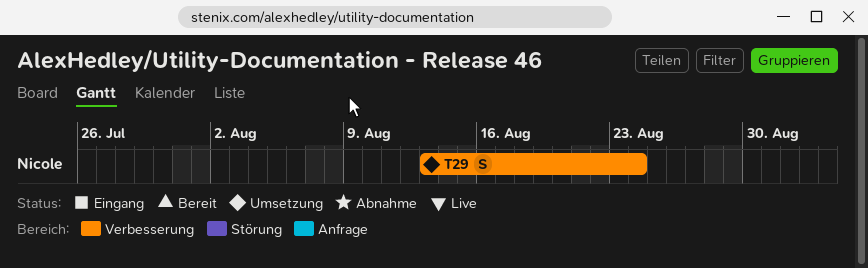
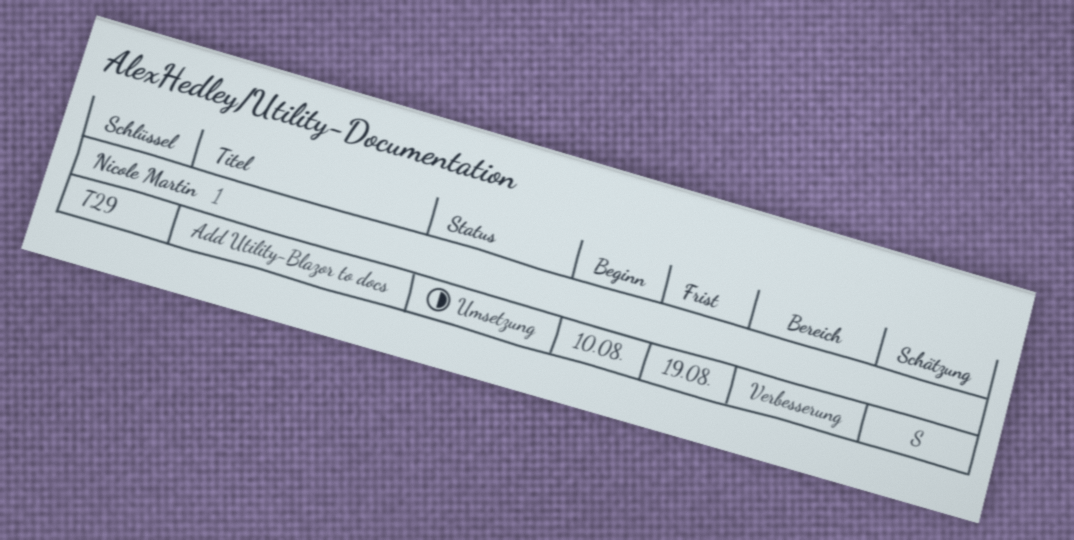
T29, start: Aug 13 -> Aug 10
T29, due: Aug 24 -> Aug 19

